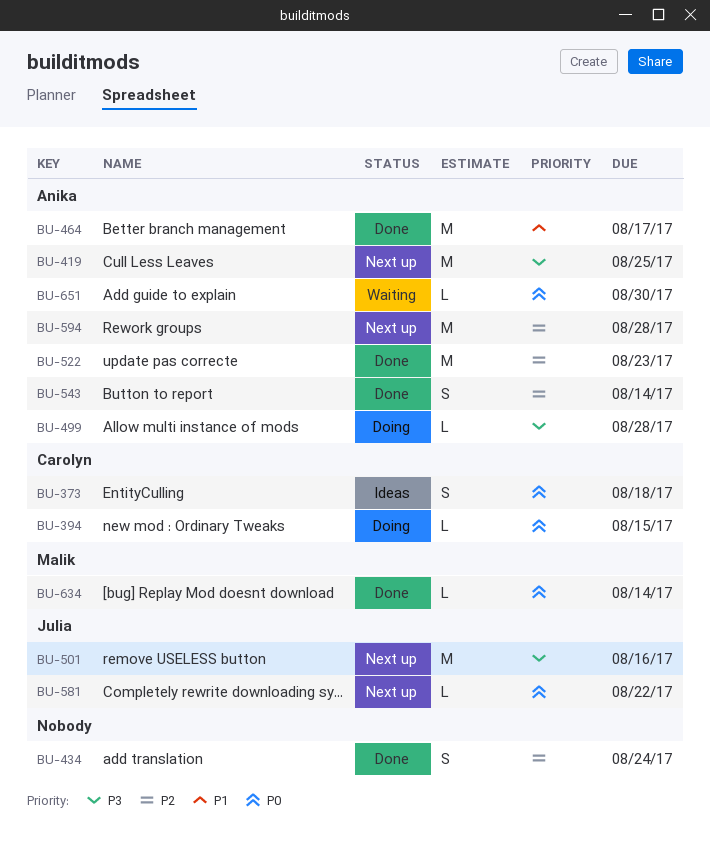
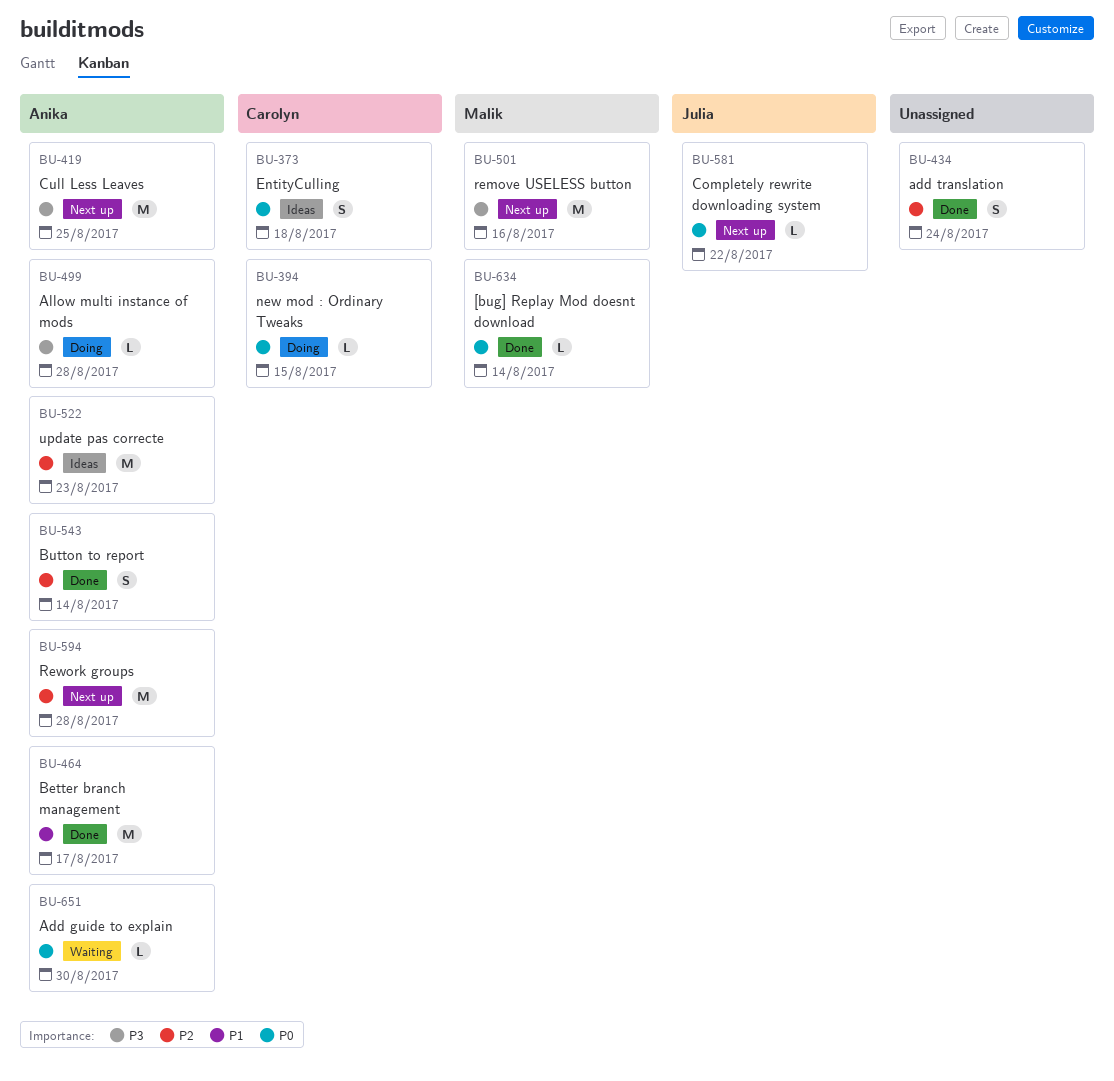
BU-501, owner: Julia -> Malik
BU-522, status: Done -> Ideas

